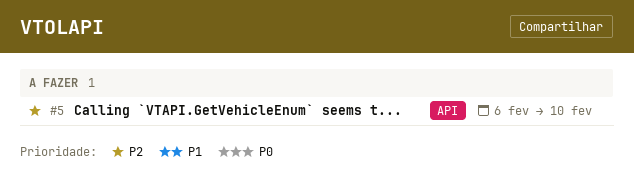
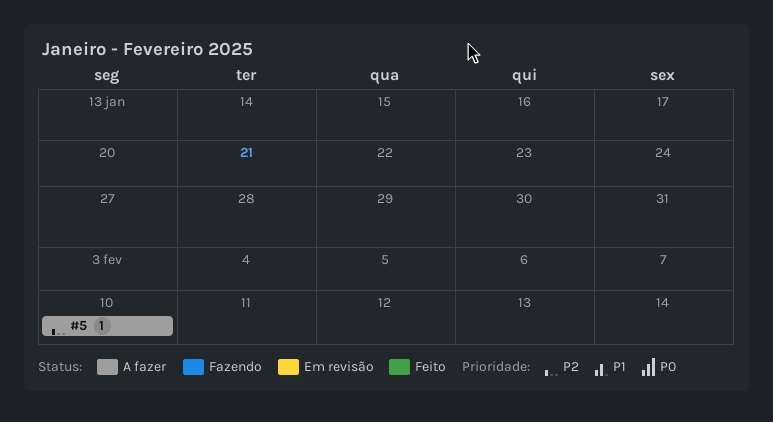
#5, start: Feb 6 -> Feb 10

